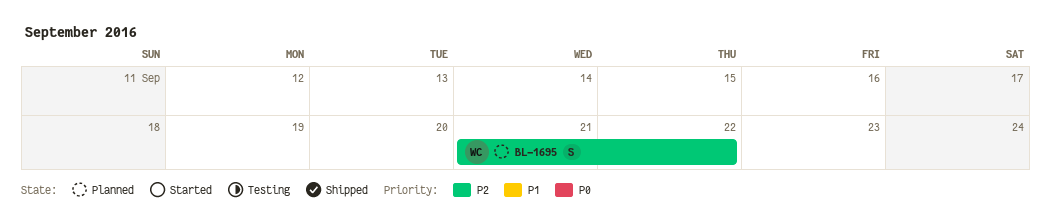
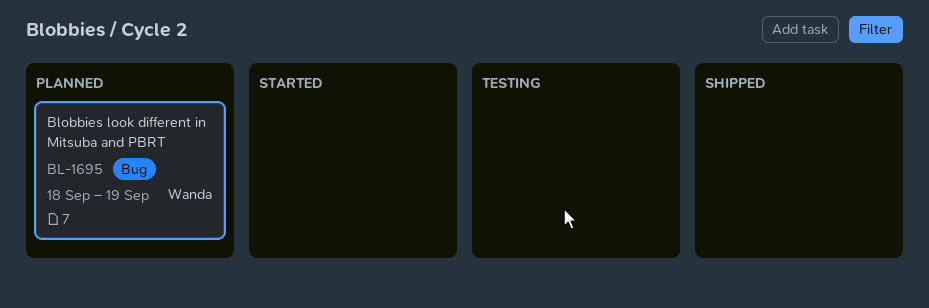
BL-1695, start: Sep 21 -> Sep 18
BL-1695, due: Sep 22 -> Sep 19

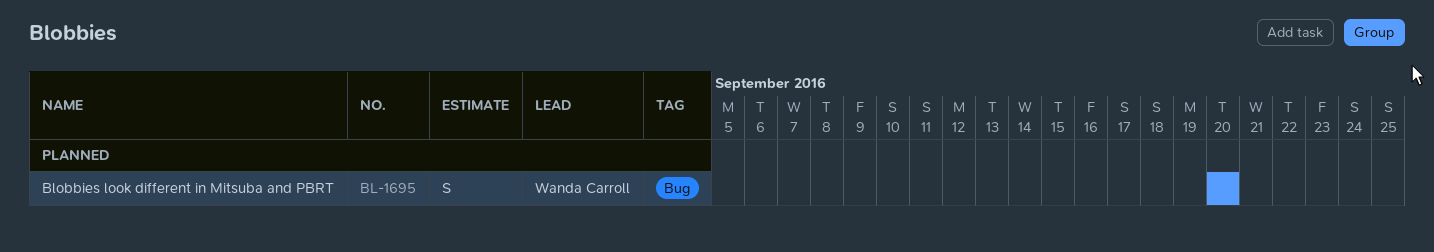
BL-1695, start: Sep 18 -> Sep 20
BL-1695, due: Sep 19 -> Sep 20

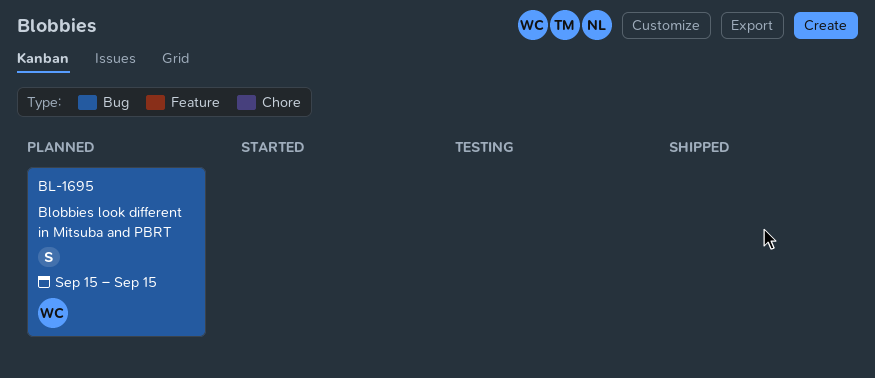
BL-1695, start: Sep 20 -> Sep 15
BL-1695, due: Sep 20 -> Sep 15

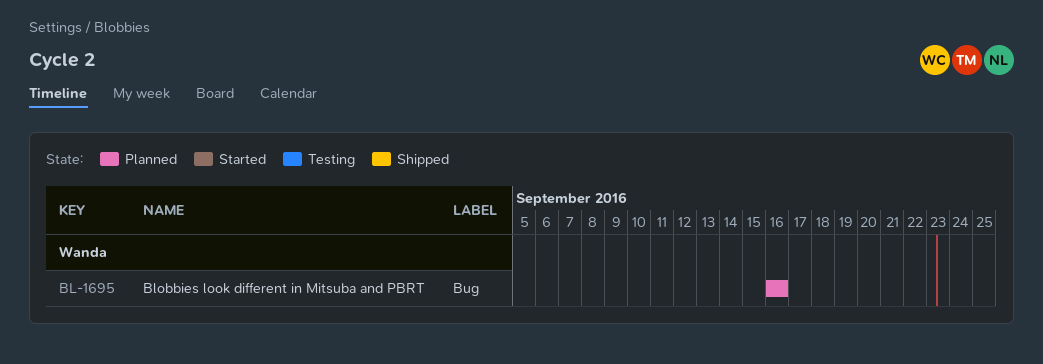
BL-1695, start: Sep 15 -> Sep 16
BL-1695, due: Sep 15 -> Sep 16

